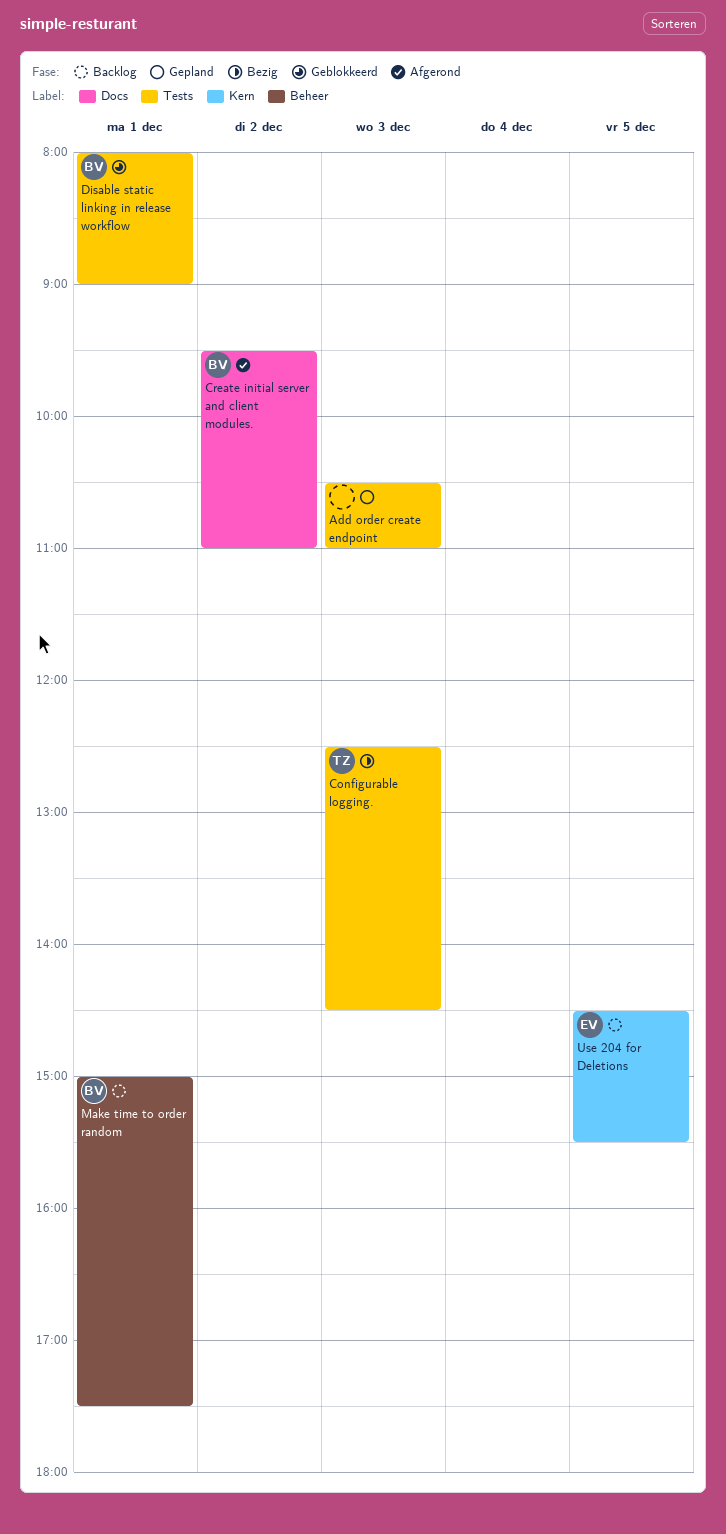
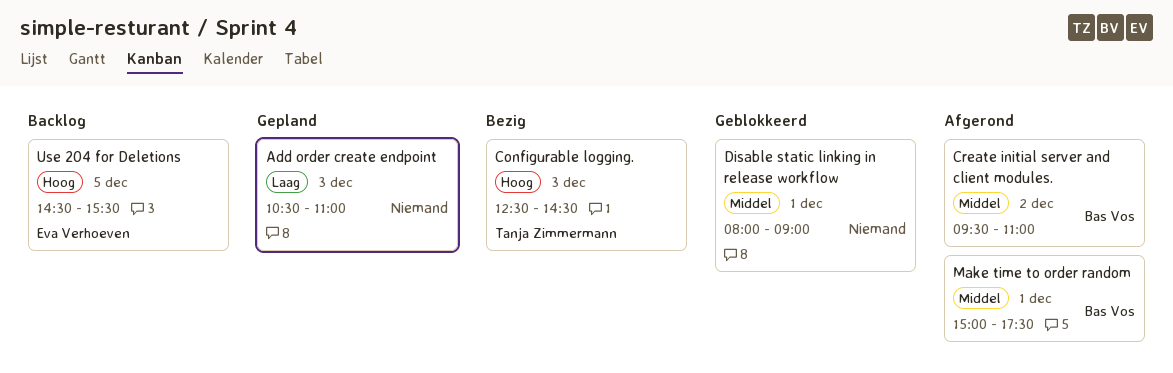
Disable static linking in release workflow, owner: Bas Vos -> none
Make time to order random, status: Backlog -> Afgerond

